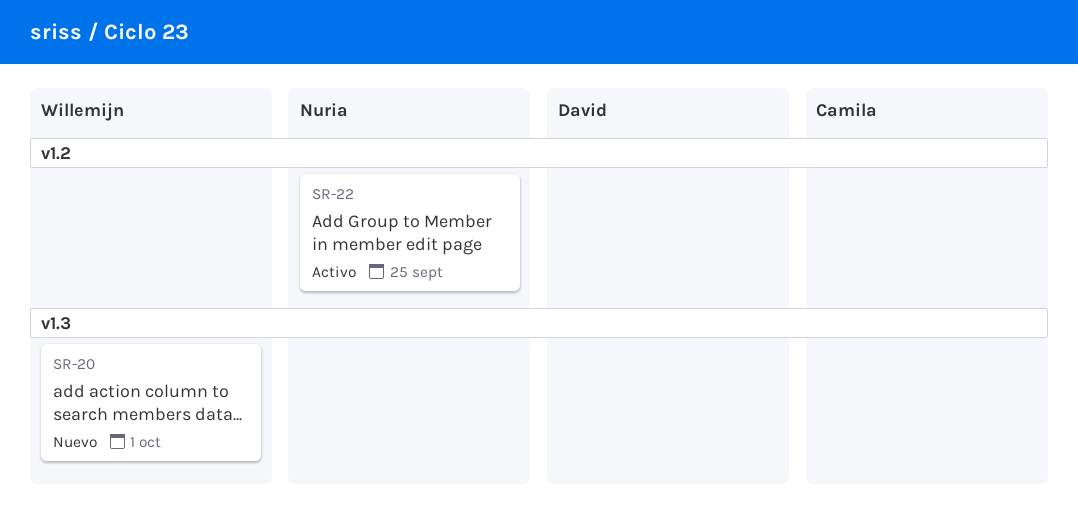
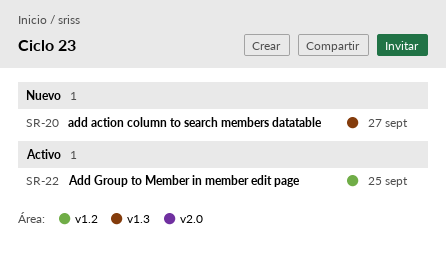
SR-20, due: Oct 1 -> Sep 27

